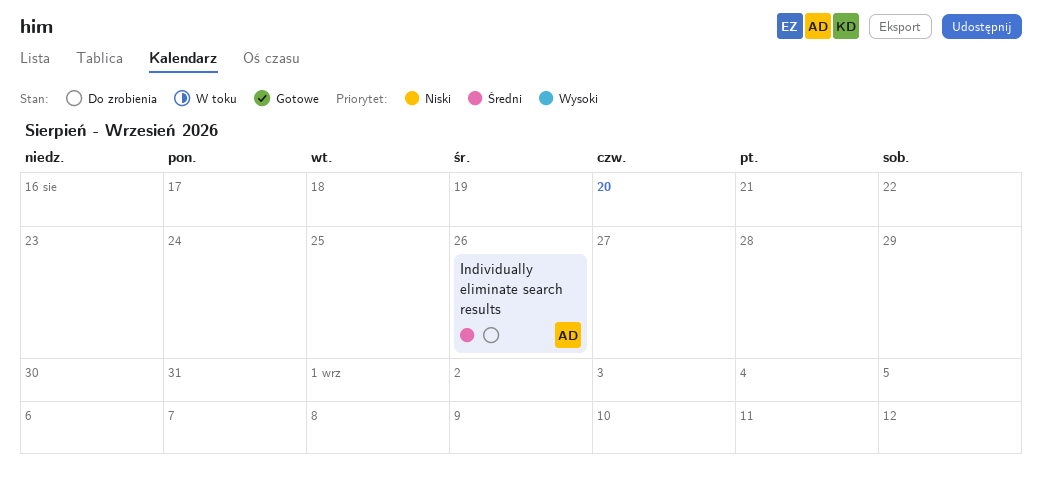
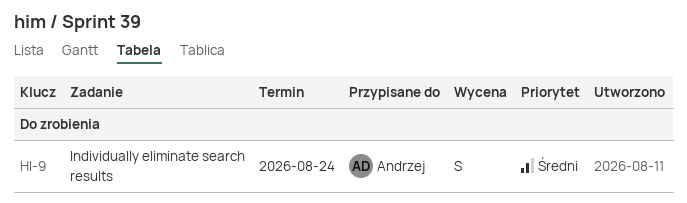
Individually eliminate search results, due: Aug 26 -> Aug 24

